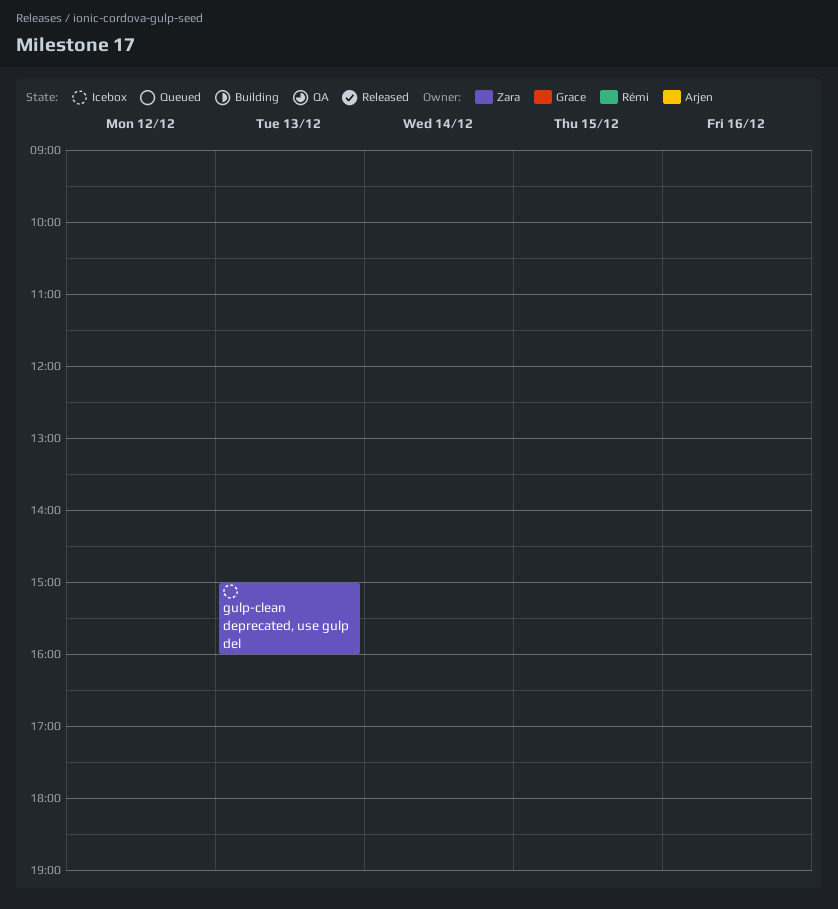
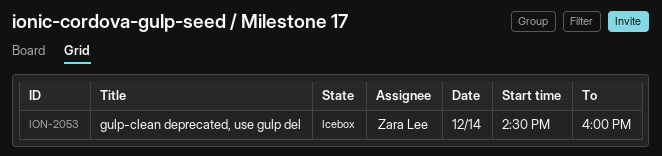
gulp-clean deprecated, use gulp del, day: Dec 13 -> Dec 14
gulp-clean deprecated, use gulp del, begins: 15:00 -> 14:30

